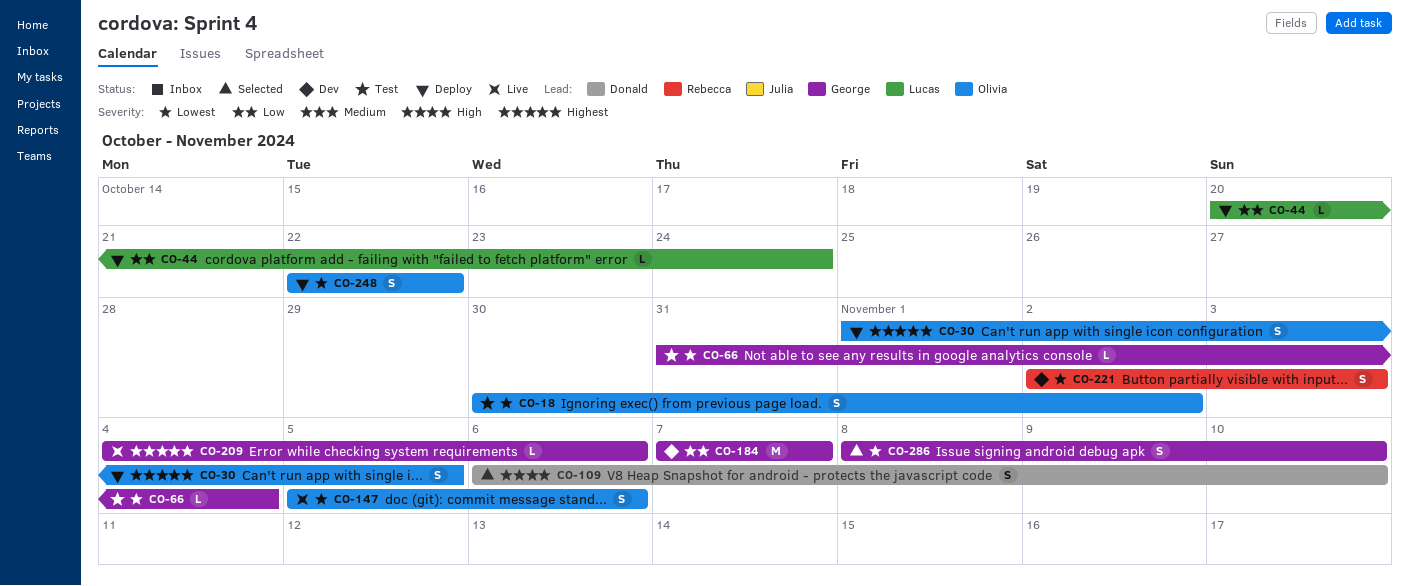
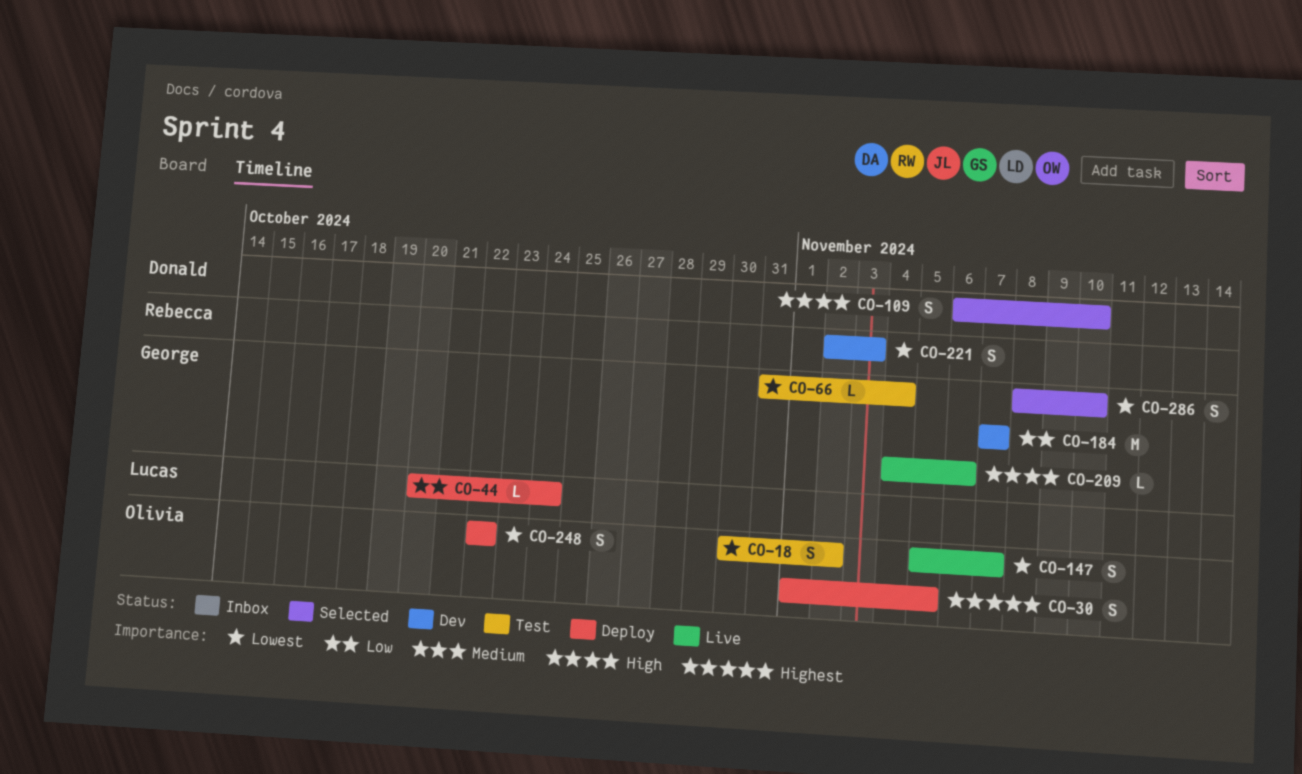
CO-147, due: Nov 6 -> Nov 7
CO-209, priority: Highest -> High

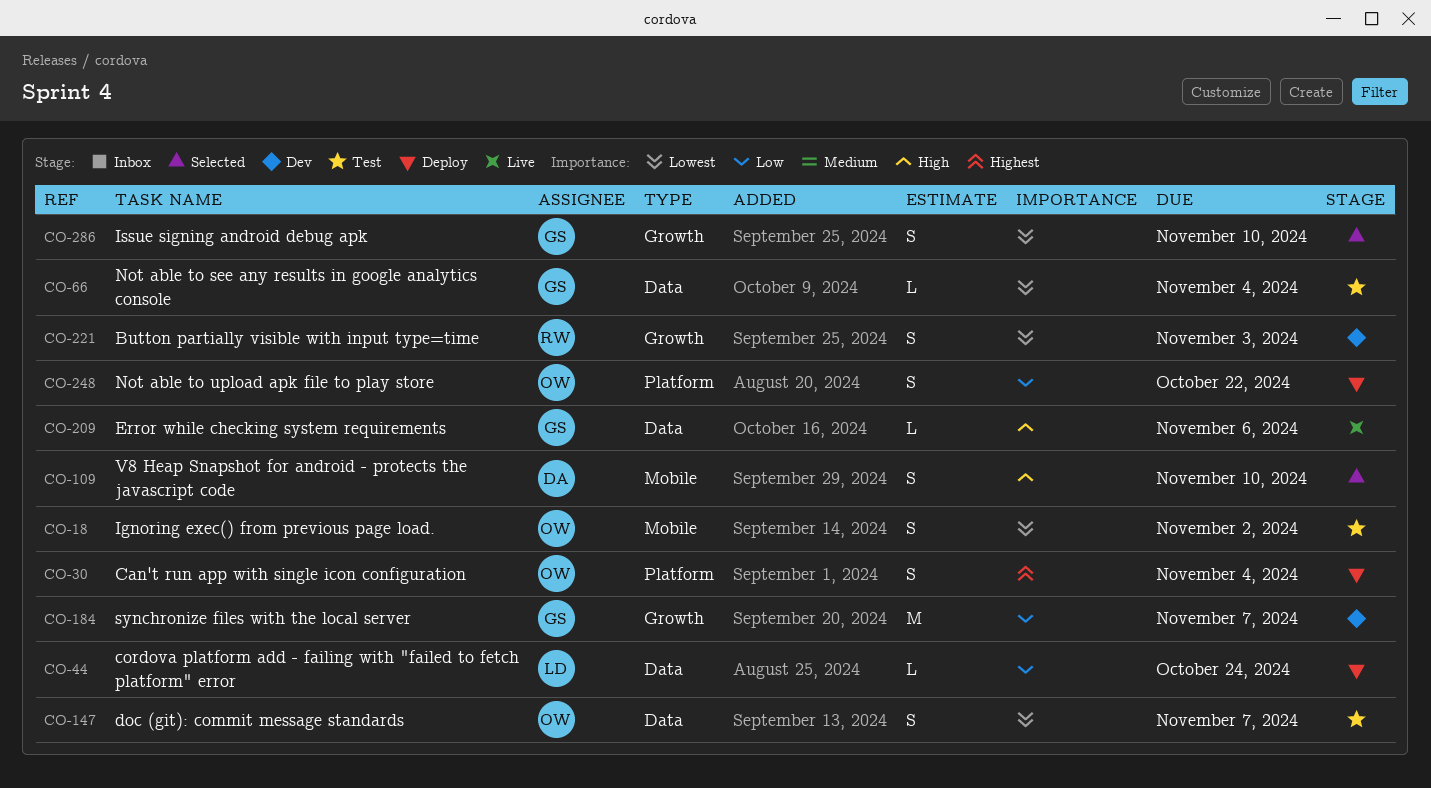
CO-30, due: Nov 5 -> Nov 4
CO-147, status: Live -> Test
CO-248, priority: Lowest -> Low

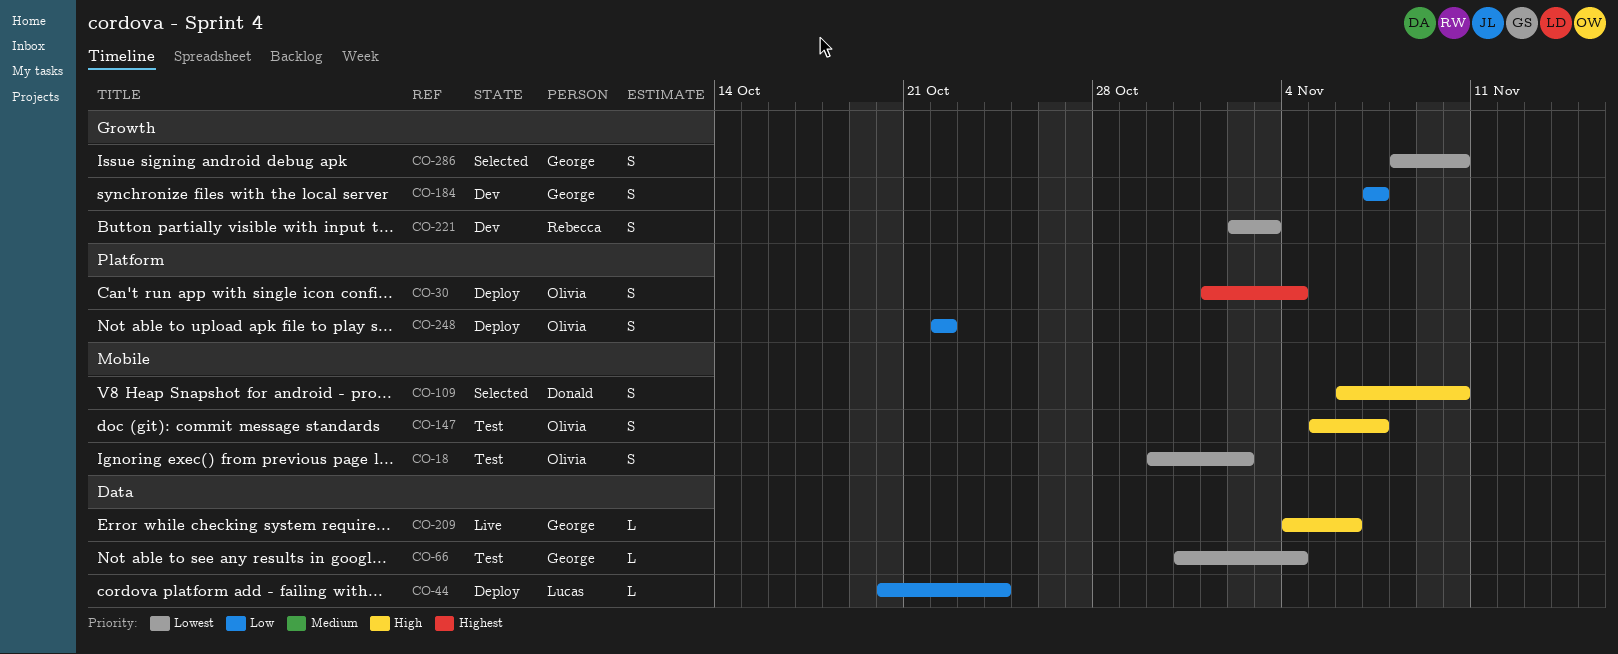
CO-147, priority: Lowest -> High
CO-147, label: Data -> Mobile
CO-184, estimate: M -> S

